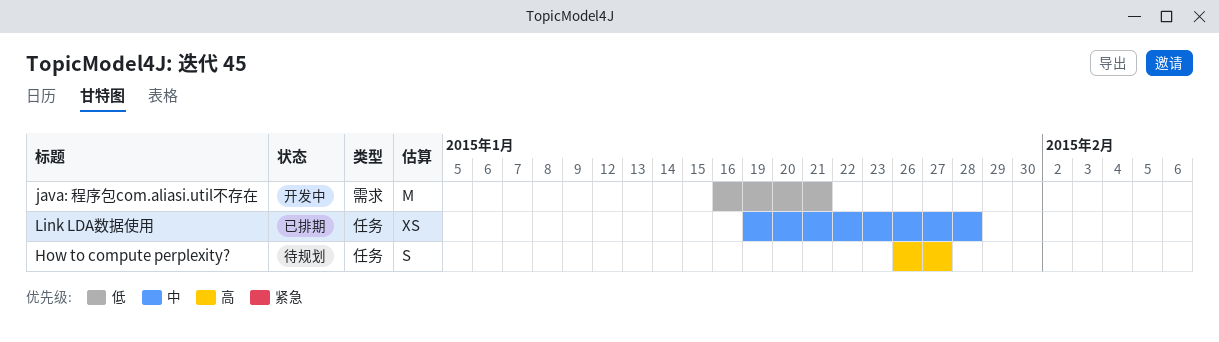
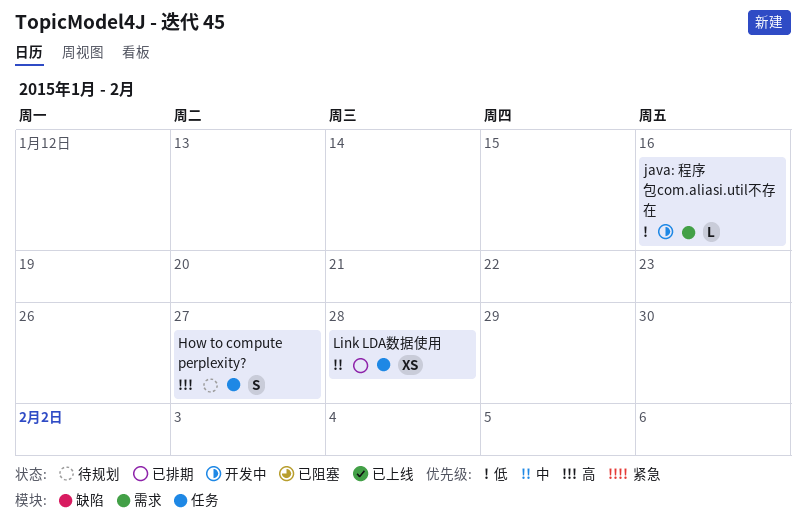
java: 程序包com.aliasi.util不存在, estimate: M -> L
java: 程序包com.aliasi.util不存在, due: Jan 21 -> Jan 16

